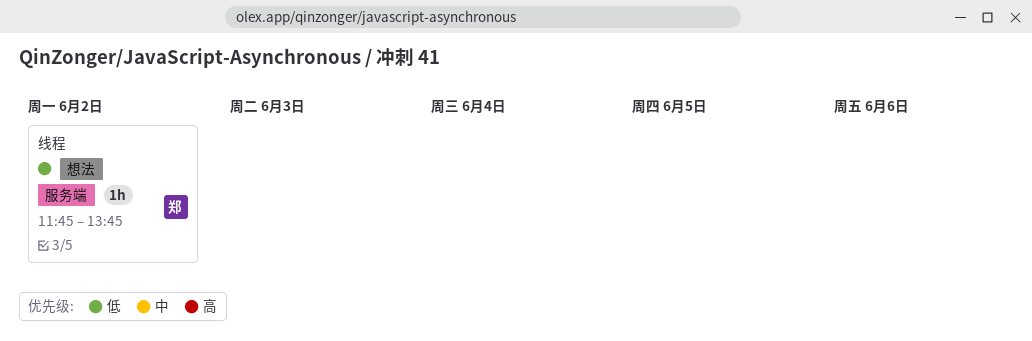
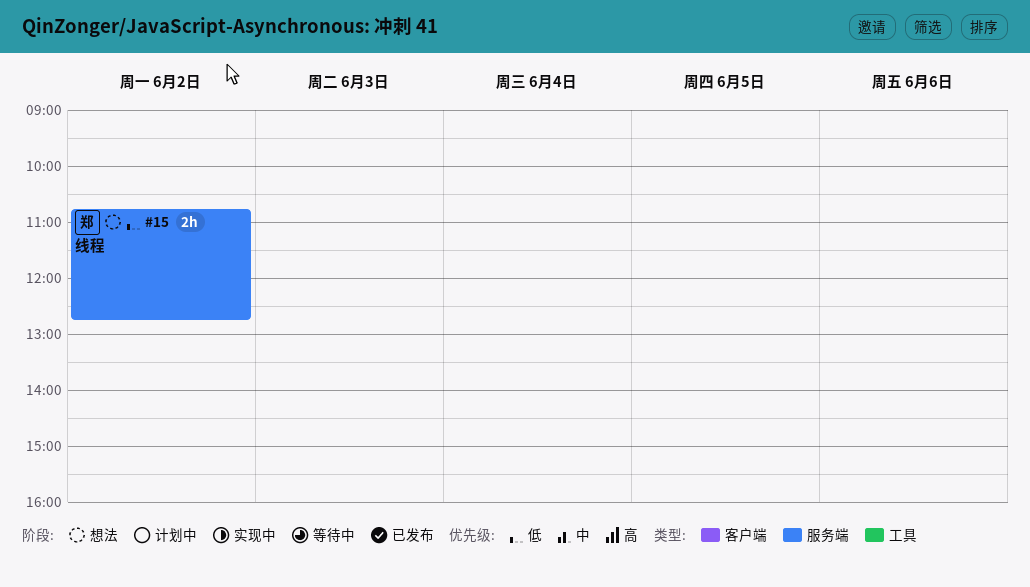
线程, estimate: 1h -> 2h
线程, begins: 11:45 -> 10:45
线程, ends: 13:45 -> 12:45

